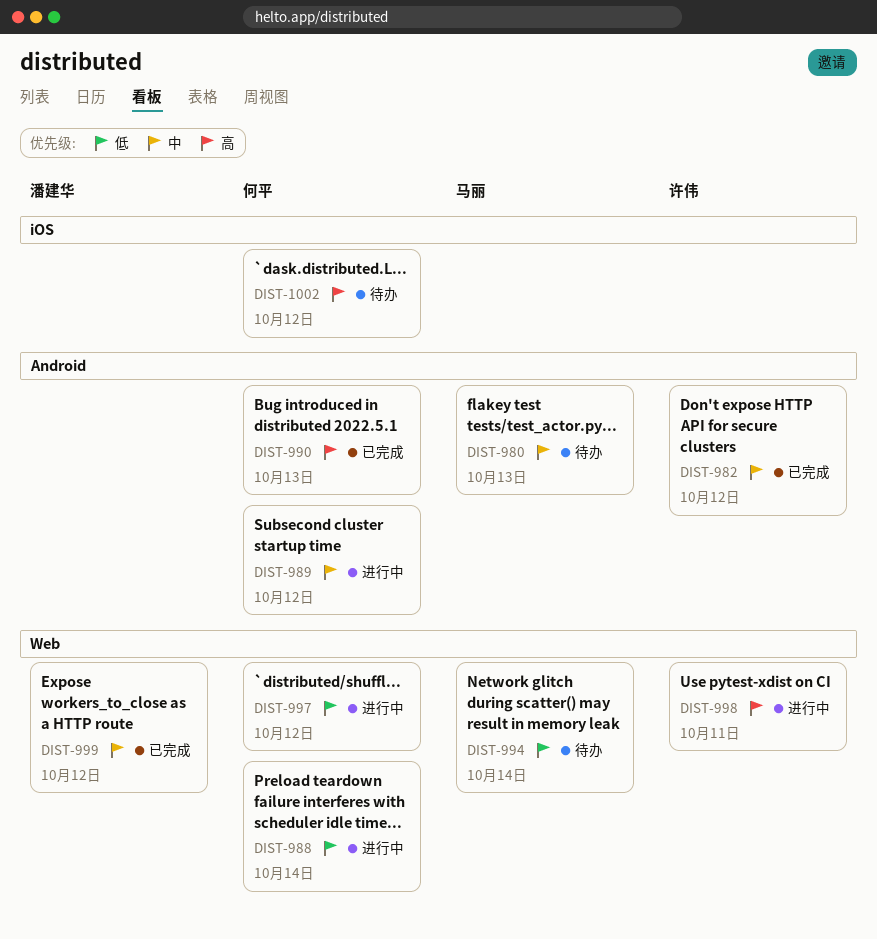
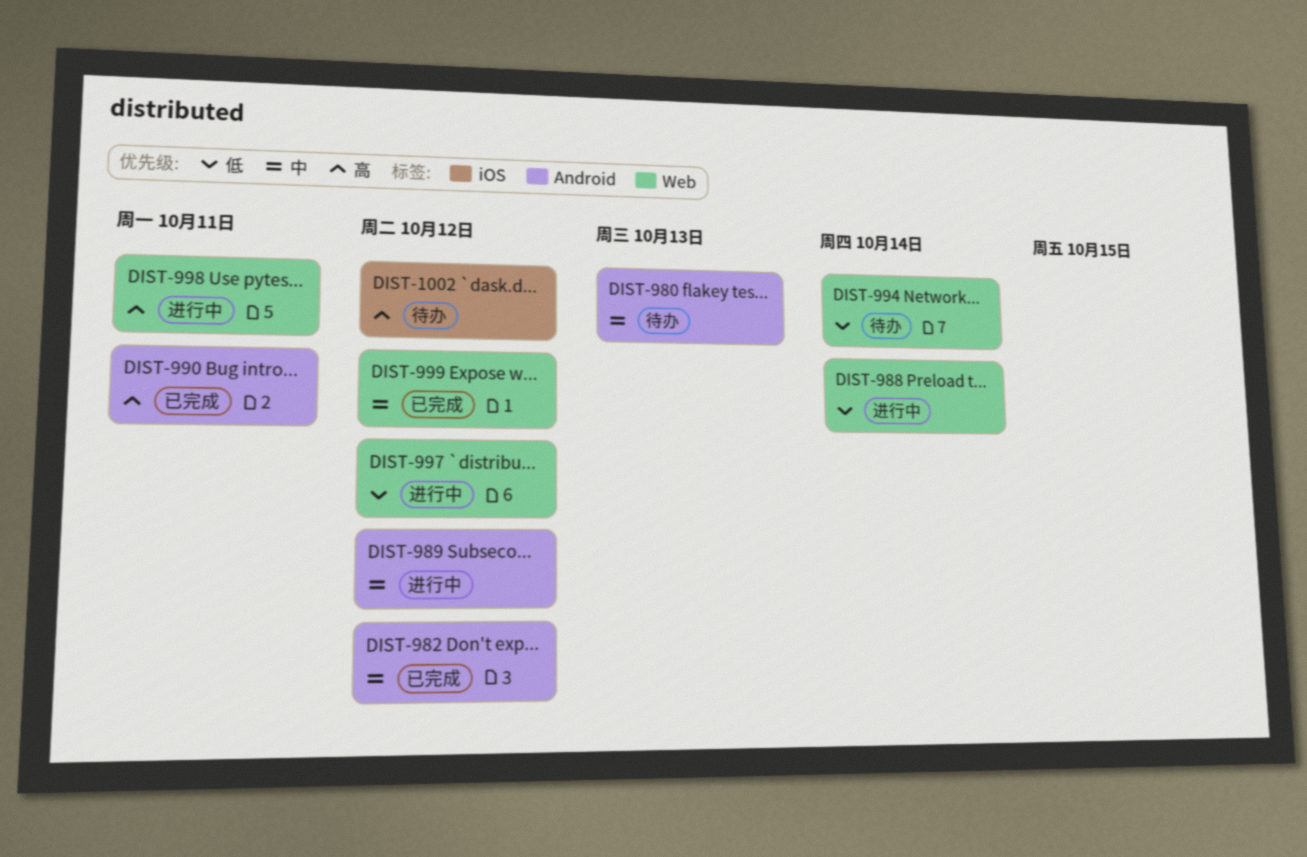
DIST-990, due: Oct 13 -> Oct 11

